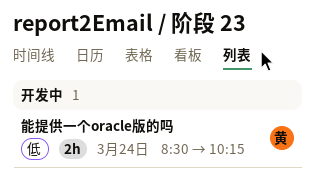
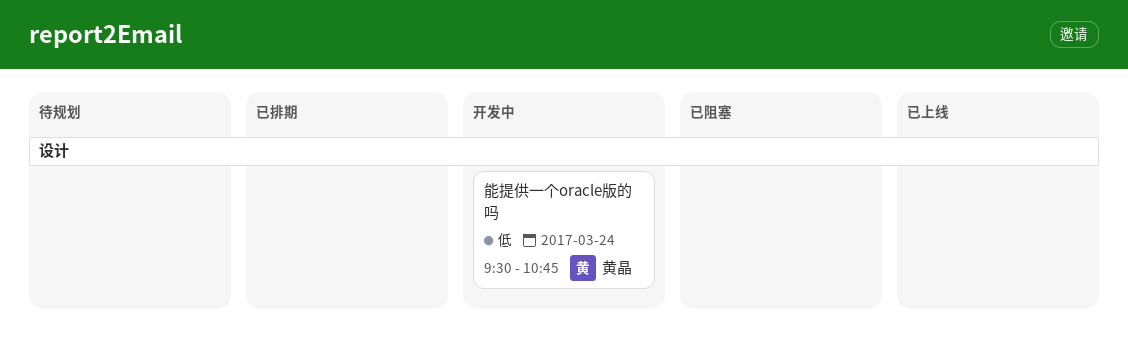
能提供一个oracle版的吗, begins: 08:30 -> 09:30
能提供一个oracle版的吗, ends: 10:15 -> 10:45

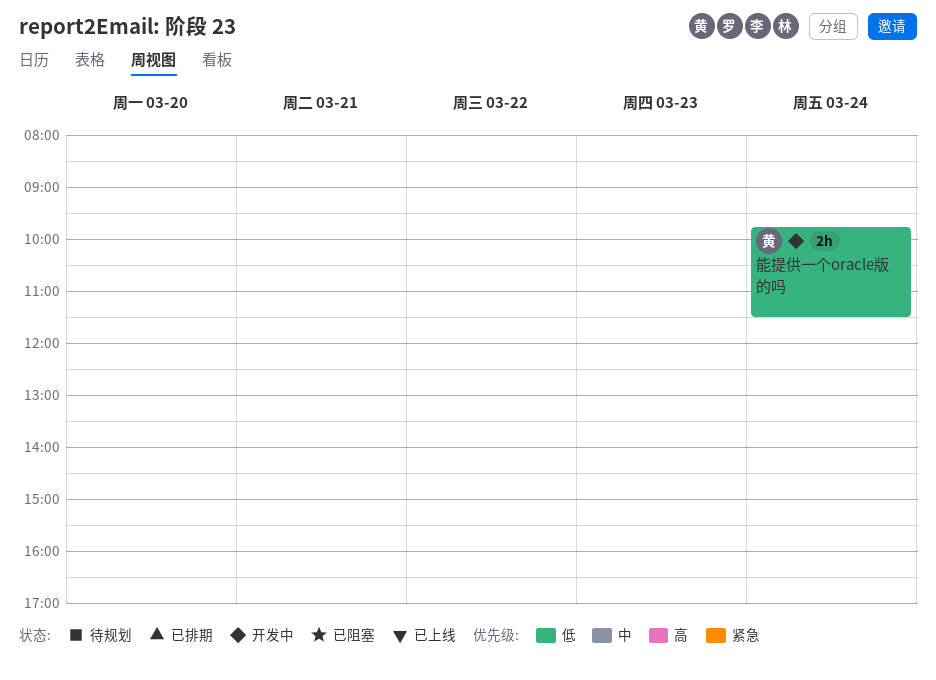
能提供一个oracle版的吗, begins: 09:30 -> 09:45
能提供一个oracle版的吗, ends: 10:45 -> 11:30

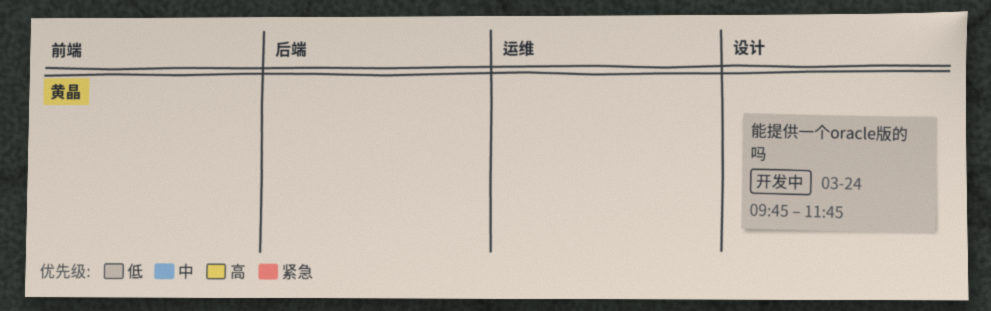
能提供一个oracle版的吗, ends: 11:30 -> 11:45

